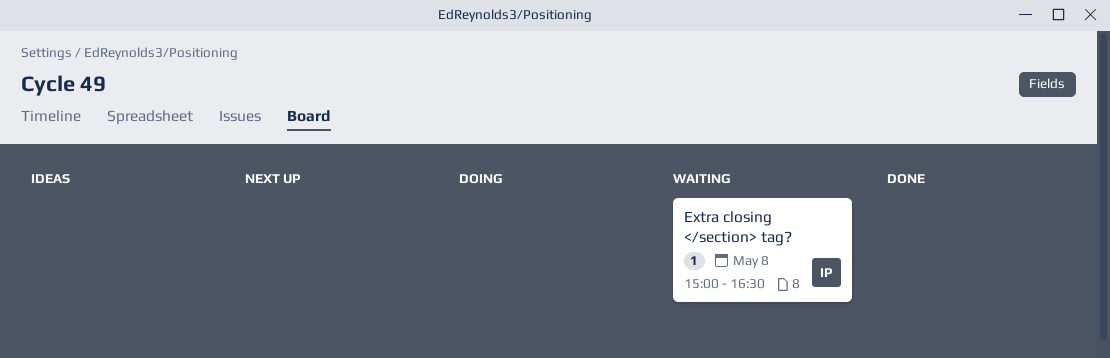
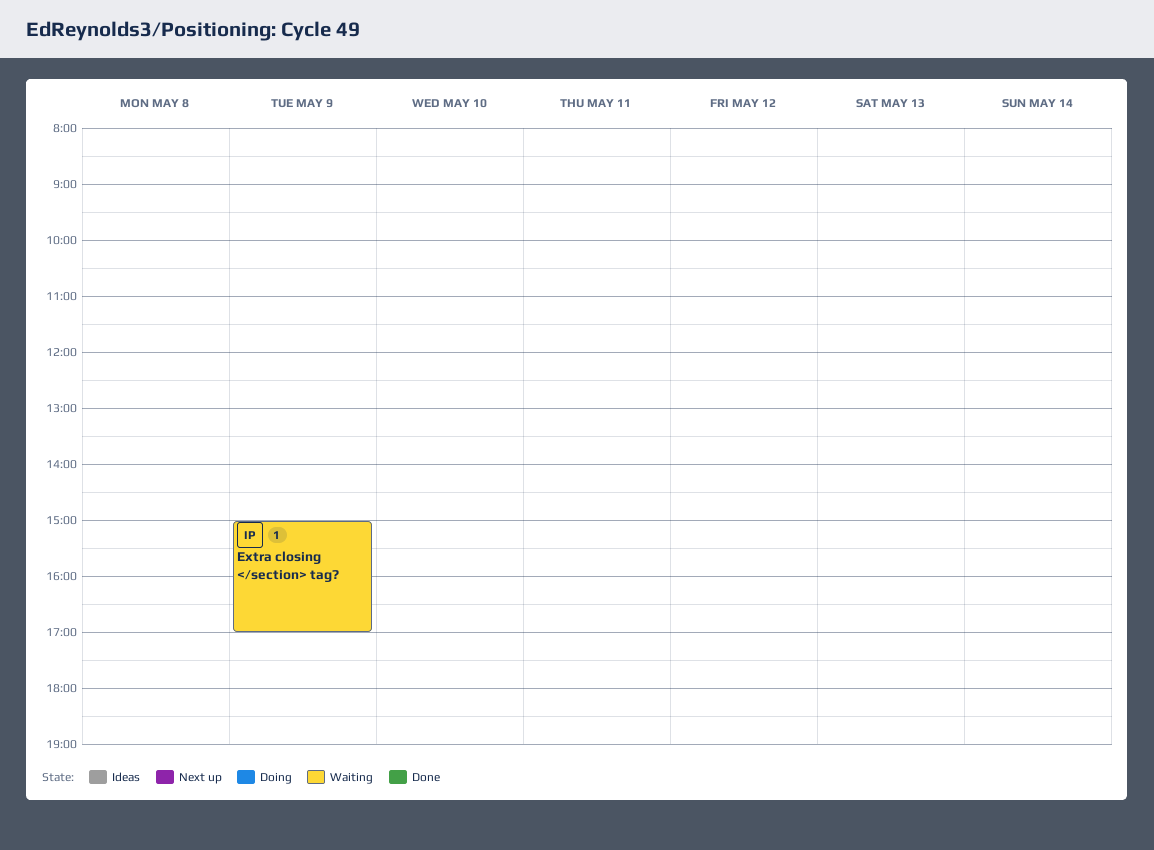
Extra closing </section> tag?, day: May 8 -> May 9
Extra closing </section> tag?, ends: 16:30 -> 17:00

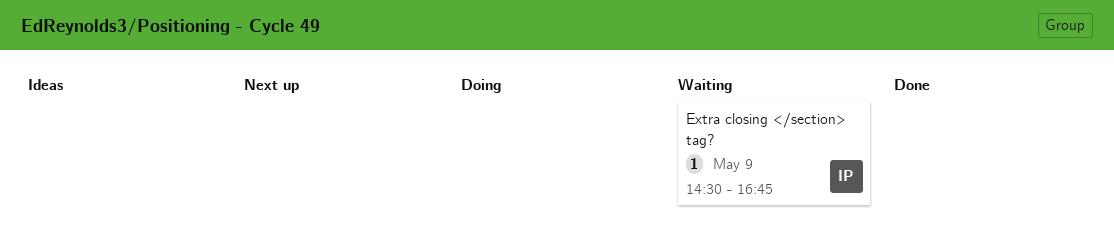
Extra closing </section> tag?, begins: 15:00 -> 14:30
Extra closing </section> tag?, ends: 17:00 -> 16:45

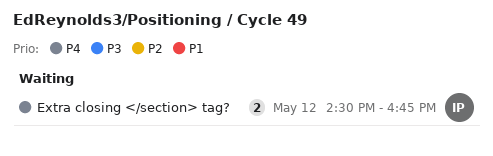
Extra closing </section> tag?, estimate: 1 -> 2
Extra closing </section> tag?, day: May 9 -> May 12

